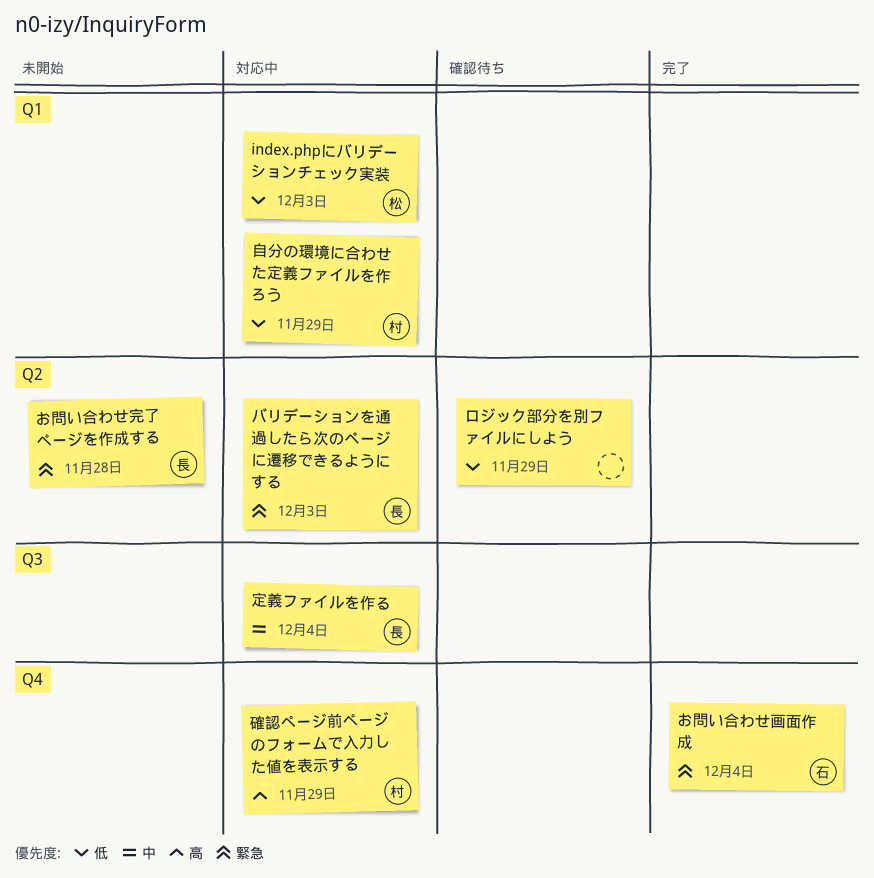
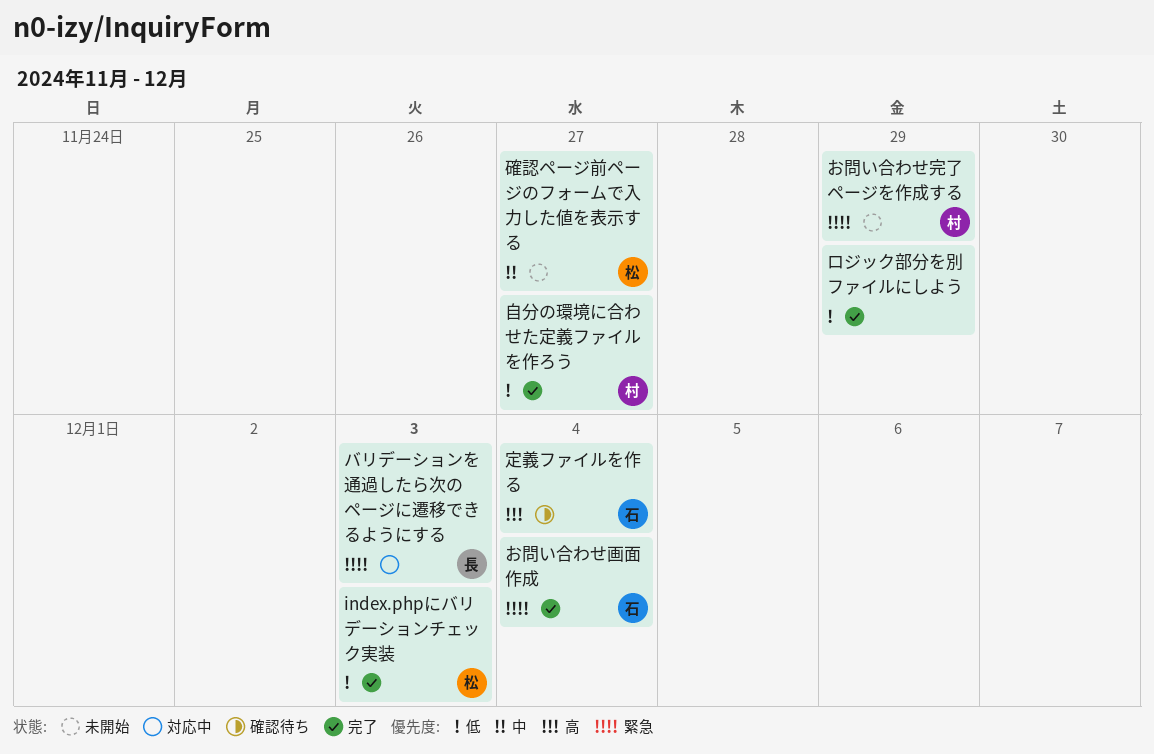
index.phpにバリデーションチェック実装, status: 対応中 -> 完了
お問い合わせ完了ページを作成する, owner: 長 -> 村
お問い合わせ完了ページを作成する, due: Nov 28 -> Nov 29
ロジック部分を別ファイルにしよう, status: 確認待ち -> 完了
定義ファイルを作る, status: 対応中 -> 確認待ち
定義ファイルを作る, owner: 長 -> 石
定義ファイルを作る, priority: 中 -> 高
確認ページ前ページのフォームで入力した値を表示する, status: 対応中 -> 未開始
確認ページ前ページのフォームで入力した値を表示する, owner: 村 -> 松
確認ページ前ページのフォームで入力した値を表示する, priority: 高 -> 中
確認ページ前ページのフォームで入力した値を表示する, due: Nov 29 -> Nov 27
自分の環境に合わせた定義ファイルを作ろう, status: 対応中 -> 完了
自分の環境に合わせた定義ファイルを作ろう, due: Nov 29 -> Nov 27

